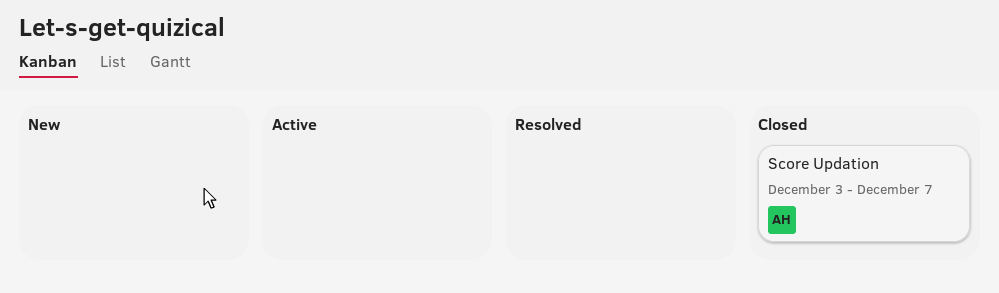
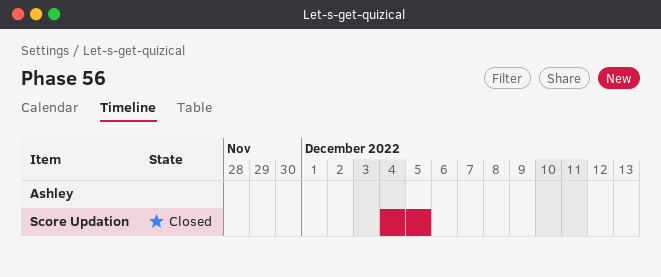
Score Updation, start: Dec 3 -> Dec 4
Score Updation, due: Dec 7 -> Dec 5

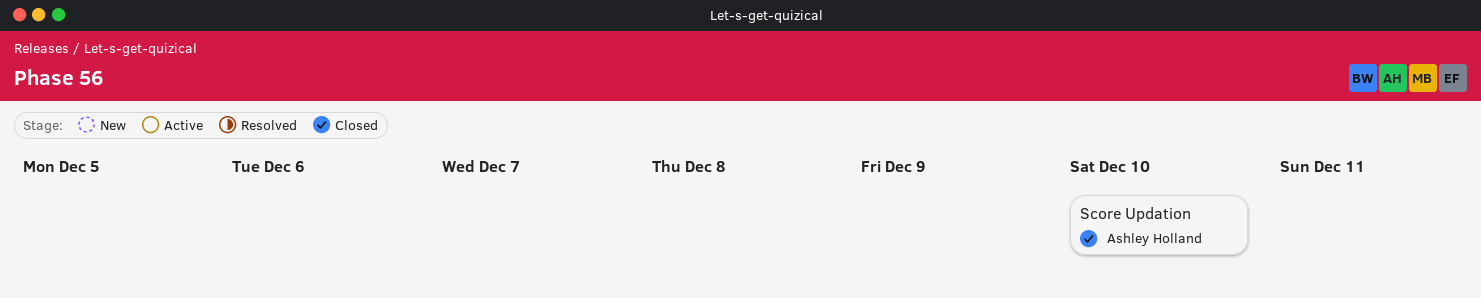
Score Updation, due: Dec 5 -> Dec 10

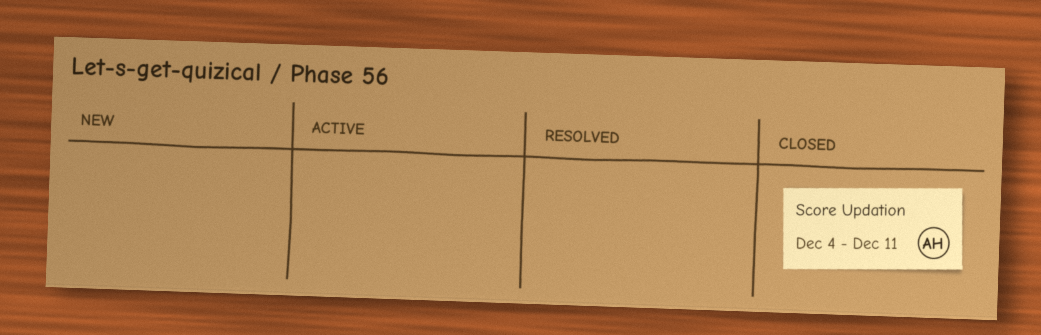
Score Updation, due: Dec 10 -> Dec 11

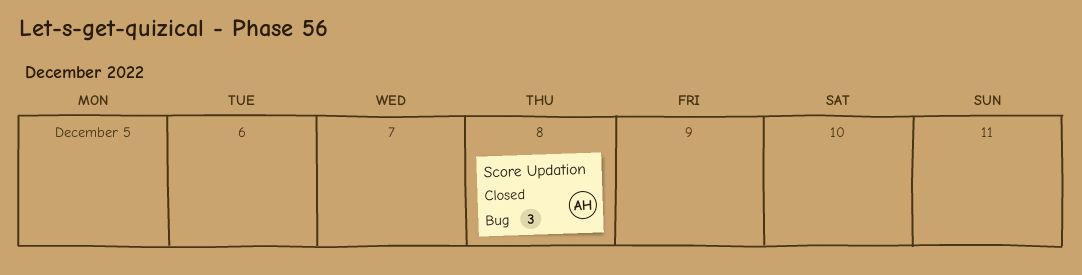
Score Updation, due: Dec 11 -> Dec 8

